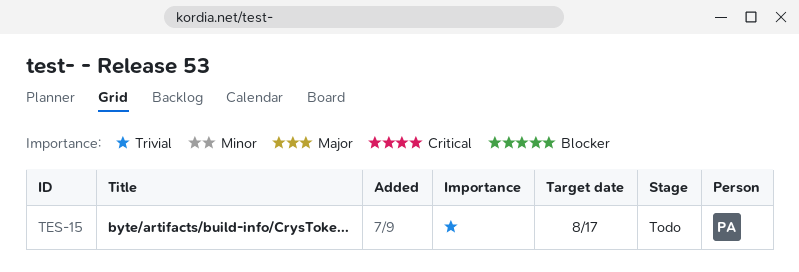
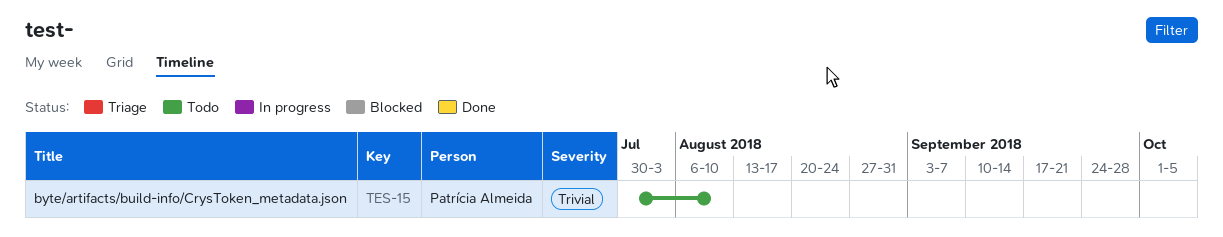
TES-15, due: Aug 17 -> Aug 10

